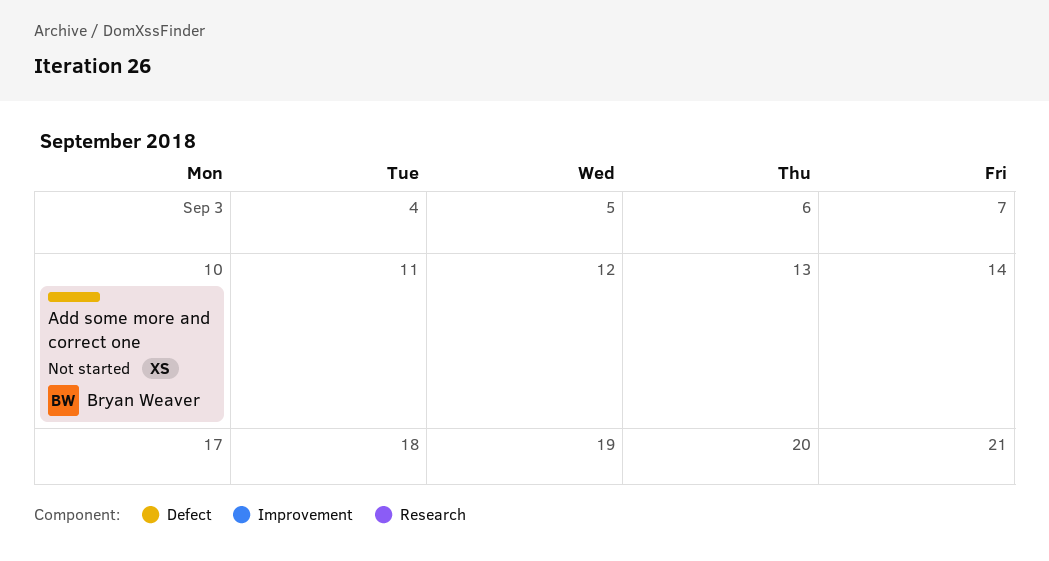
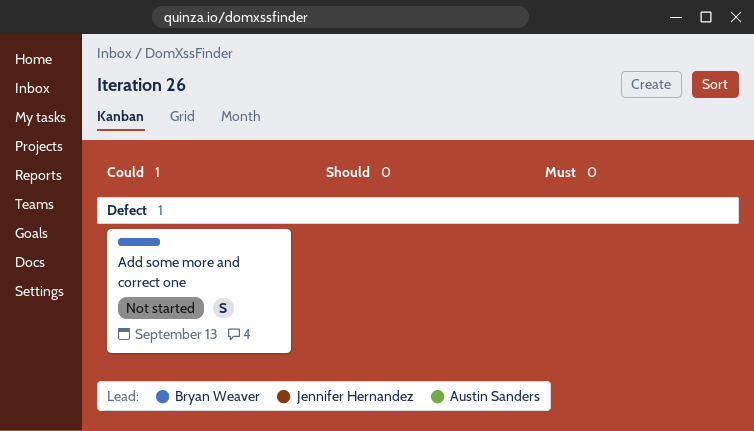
Add some more and correct one, estimate: XS -> S
Add some more and correct one, due: Sep 10 -> Sep 13

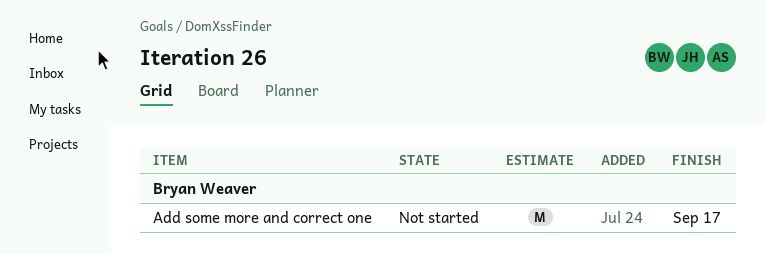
Add some more and correct one, estimate: S -> M
Add some more and correct one, due: Sep 13 -> Sep 17

